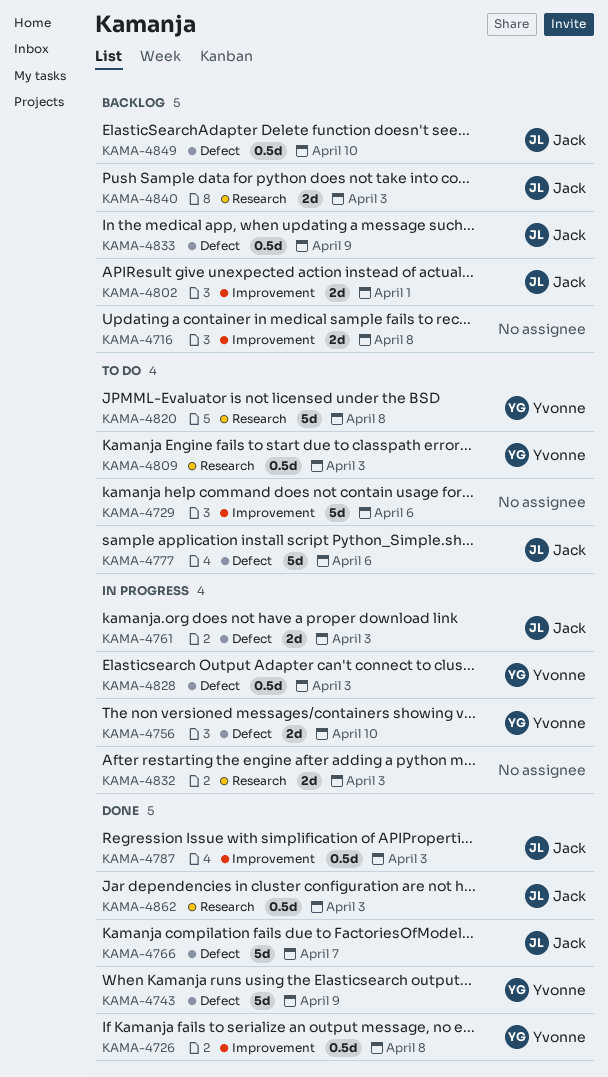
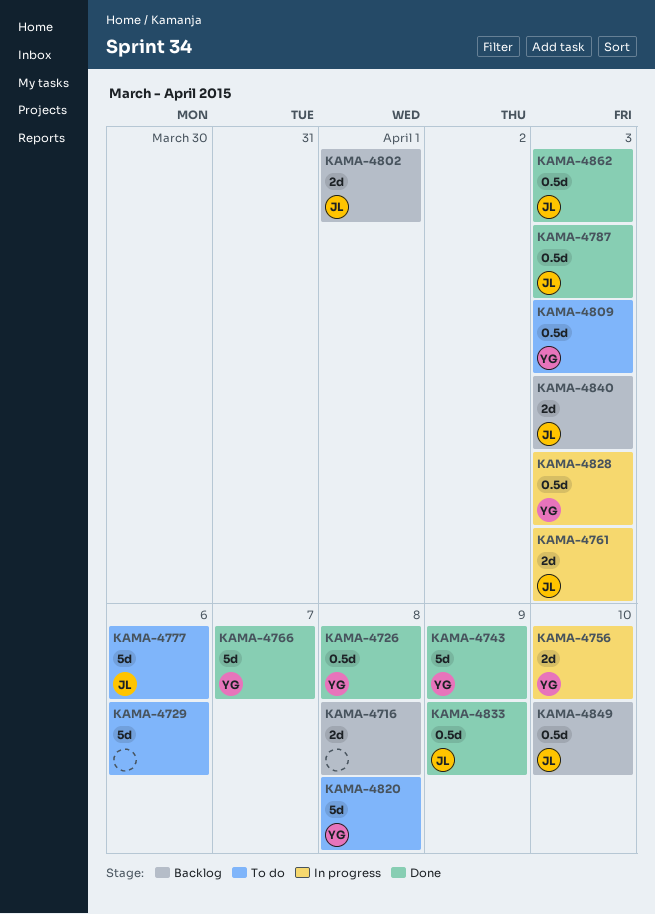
KAMA-4766, owner: Jack -> Yvonne
KAMA-4832: present -> none
KAMA-4833, status: Backlog -> Done

